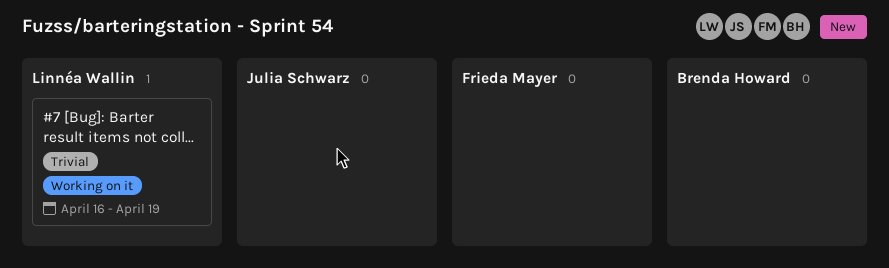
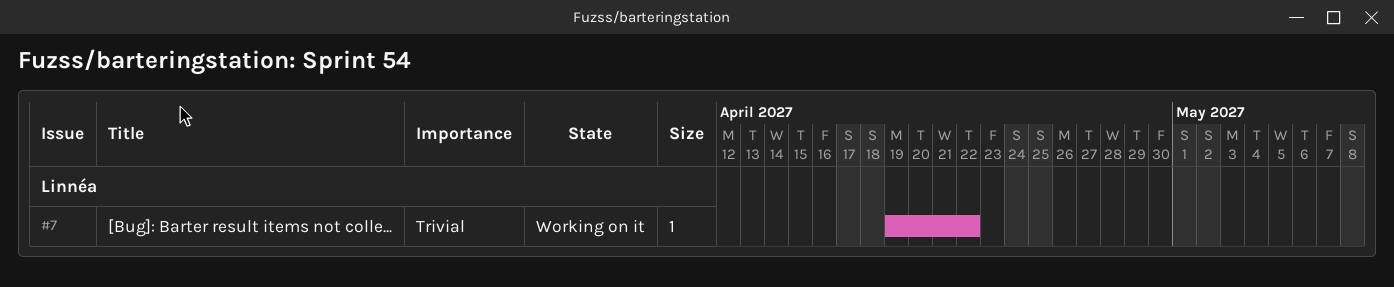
#7, start: Apr 16 -> Apr 19
#7, due: Apr 19 -> Apr 22

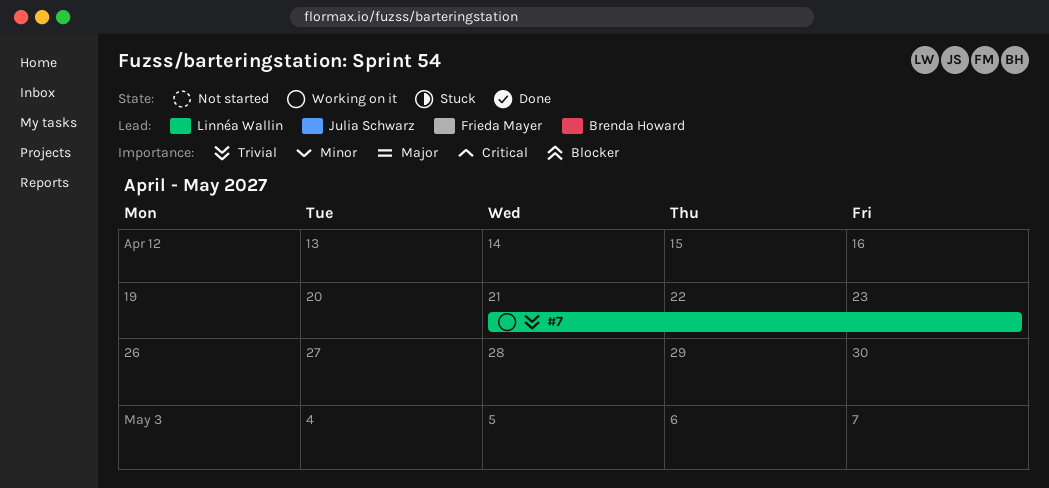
#7, start: Apr 19 -> Apr 21
#7, due: Apr 22 -> Apr 23

